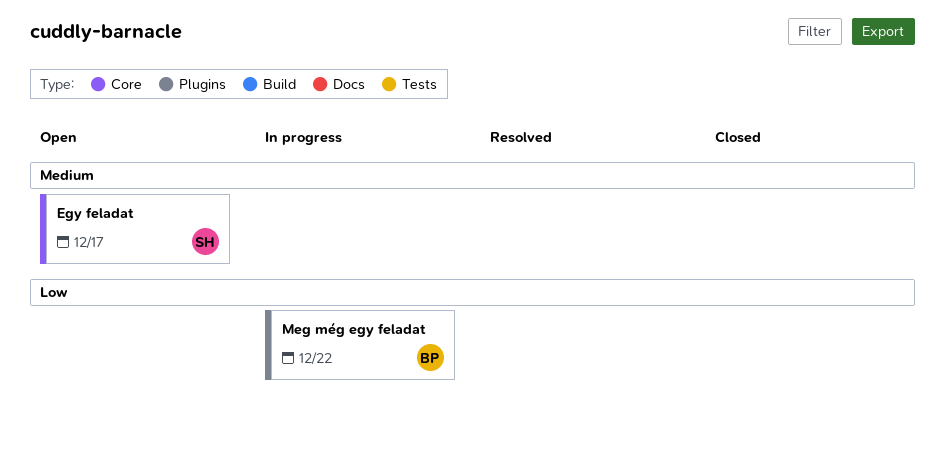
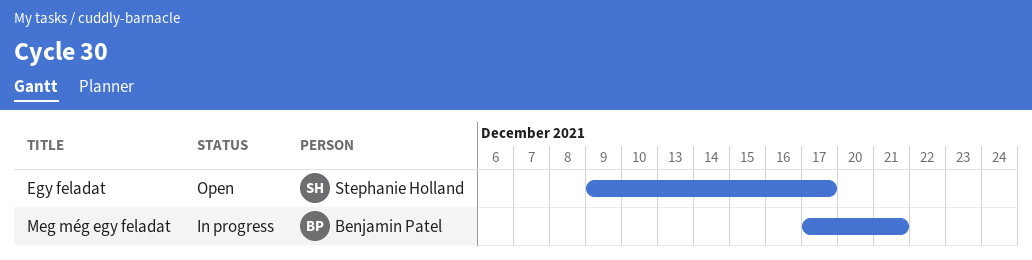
Meg még egy feladat, due: Dec 22 -> Dec 21

